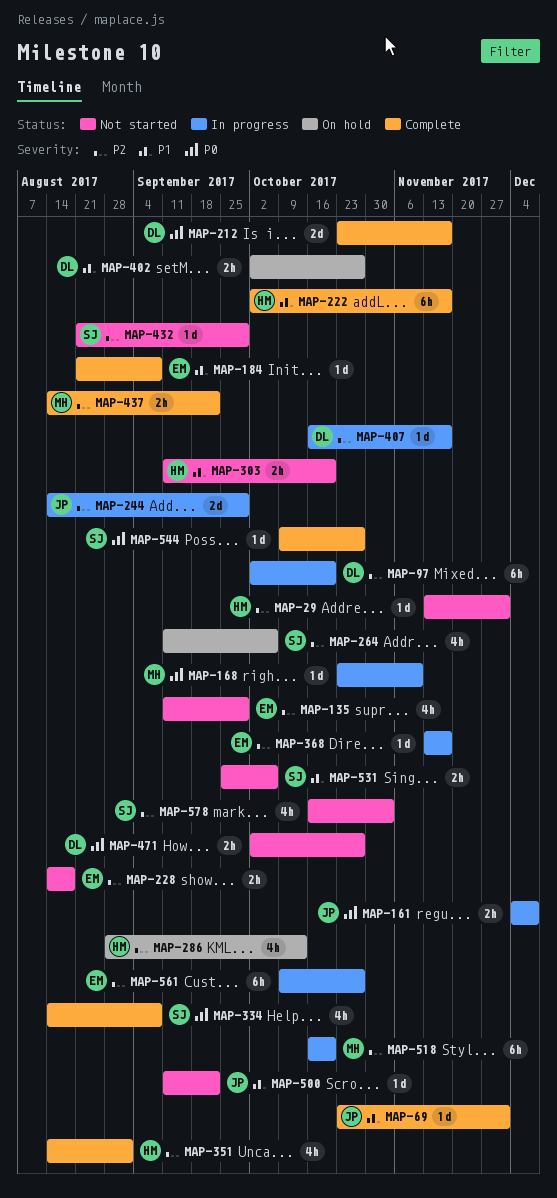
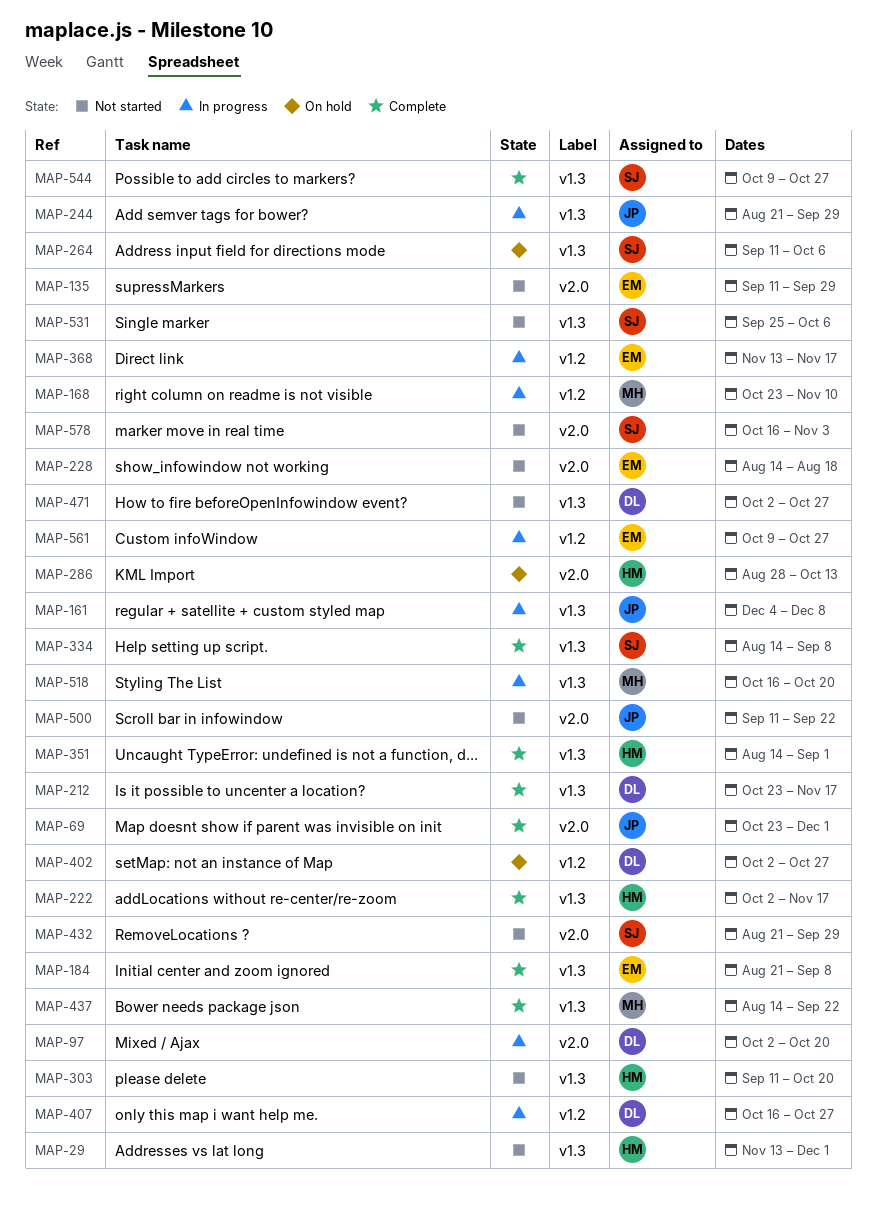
MAP-244, start: Aug 14 -> Aug 21
MAP-407, due: Nov 17 -> Oct 27

